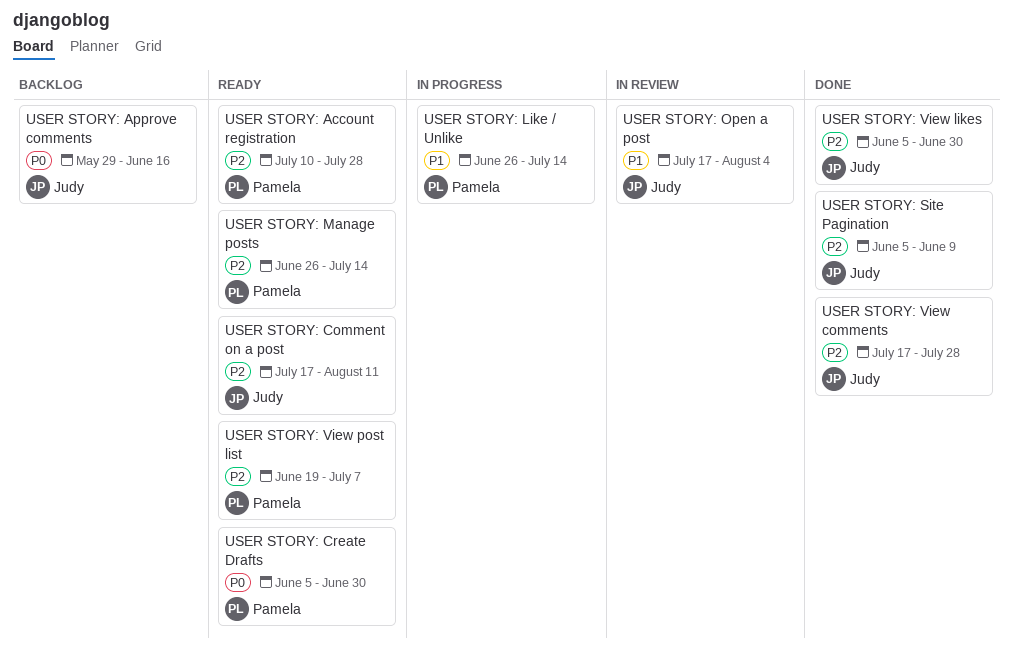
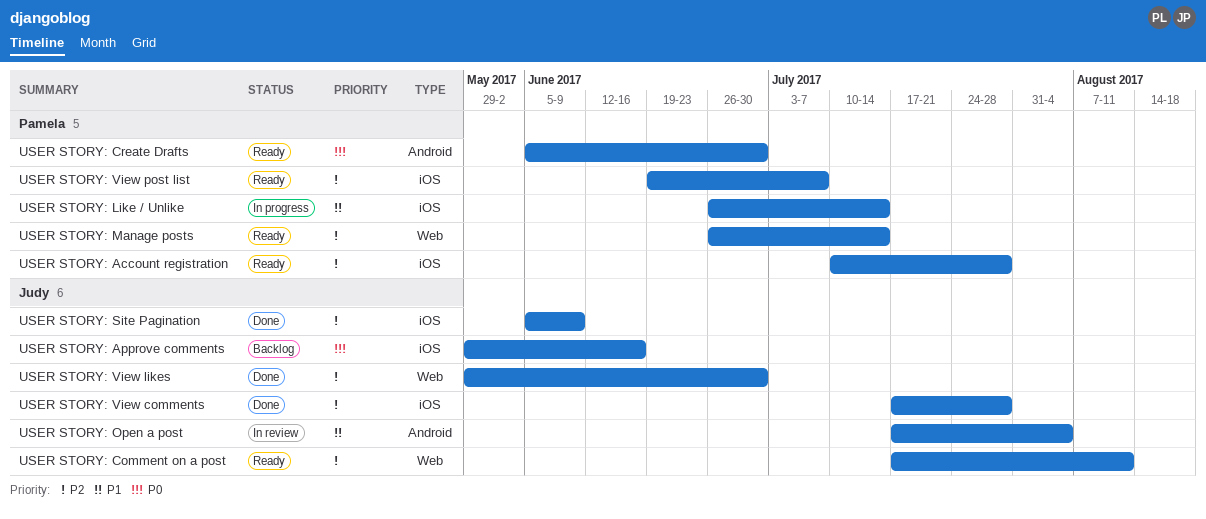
USER STORY: View likes, start: Jun 5 -> May 29

